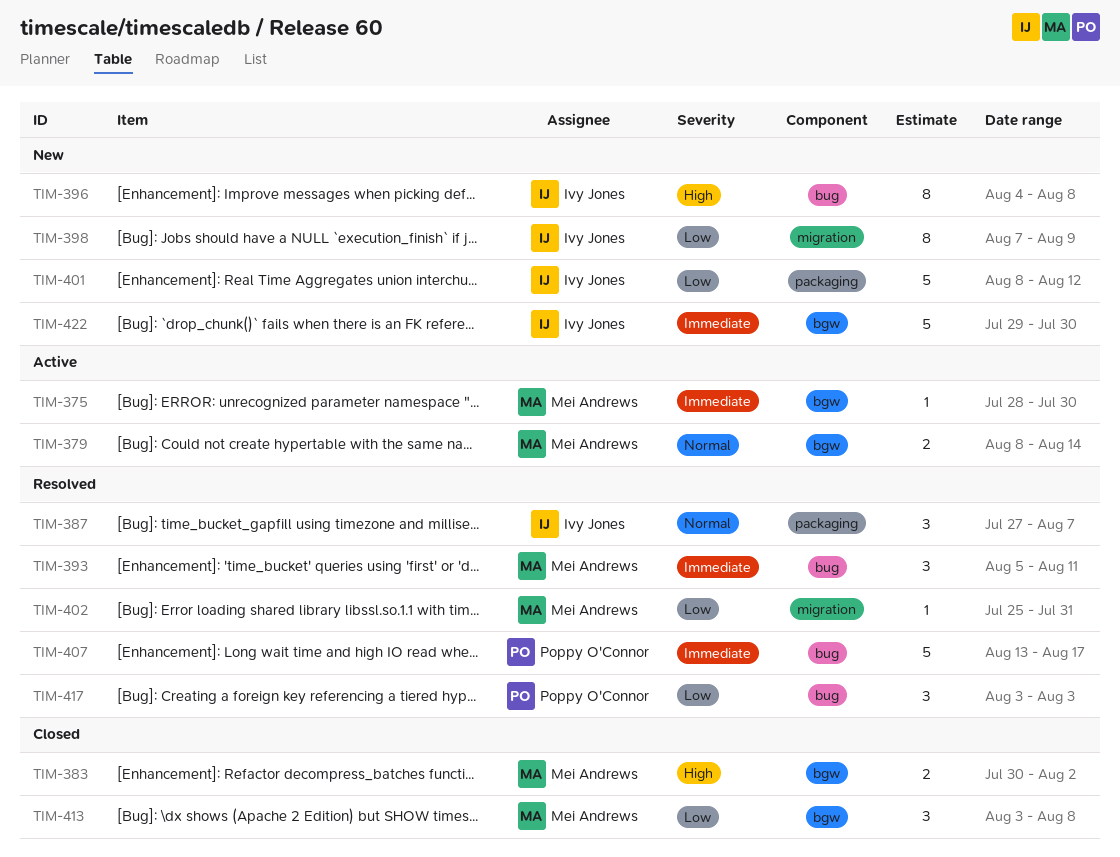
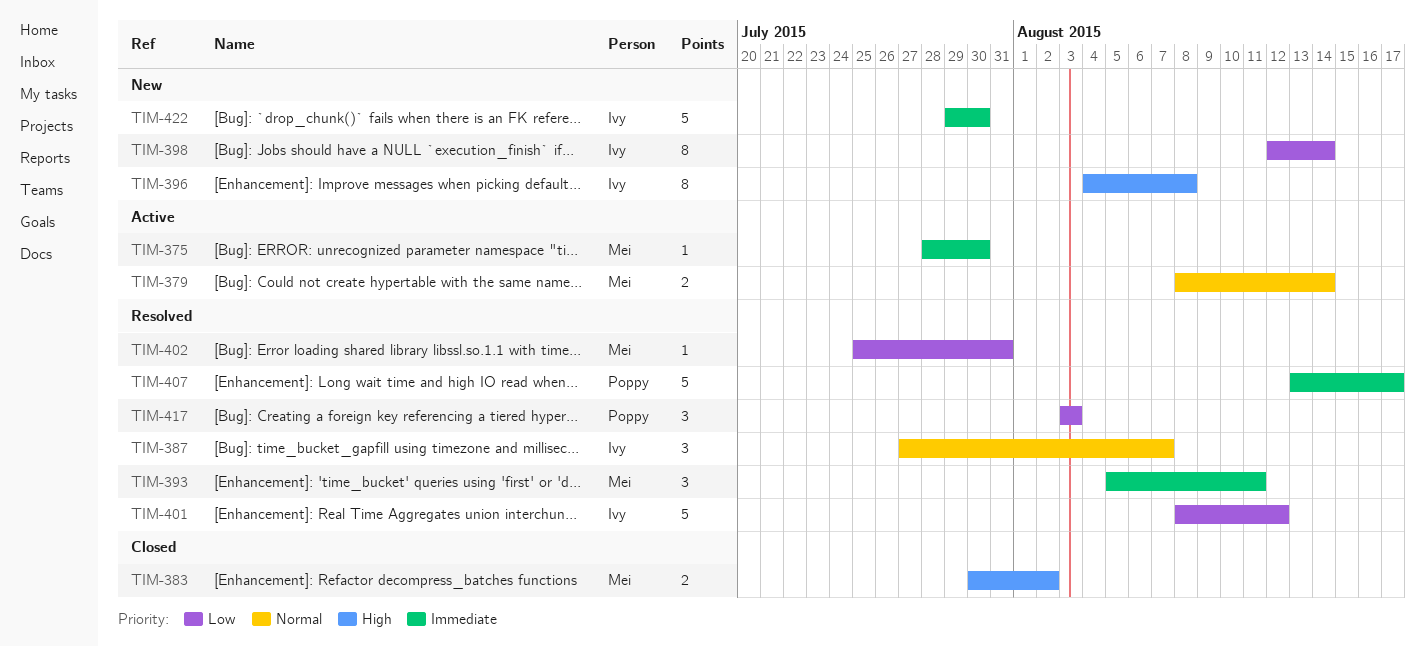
TIM-398, start: Aug 7 -> Aug 12
TIM-398, due: Aug 9 -> Aug 14
TIM-401, status: New -> Resolved
TIM-413: present -> none

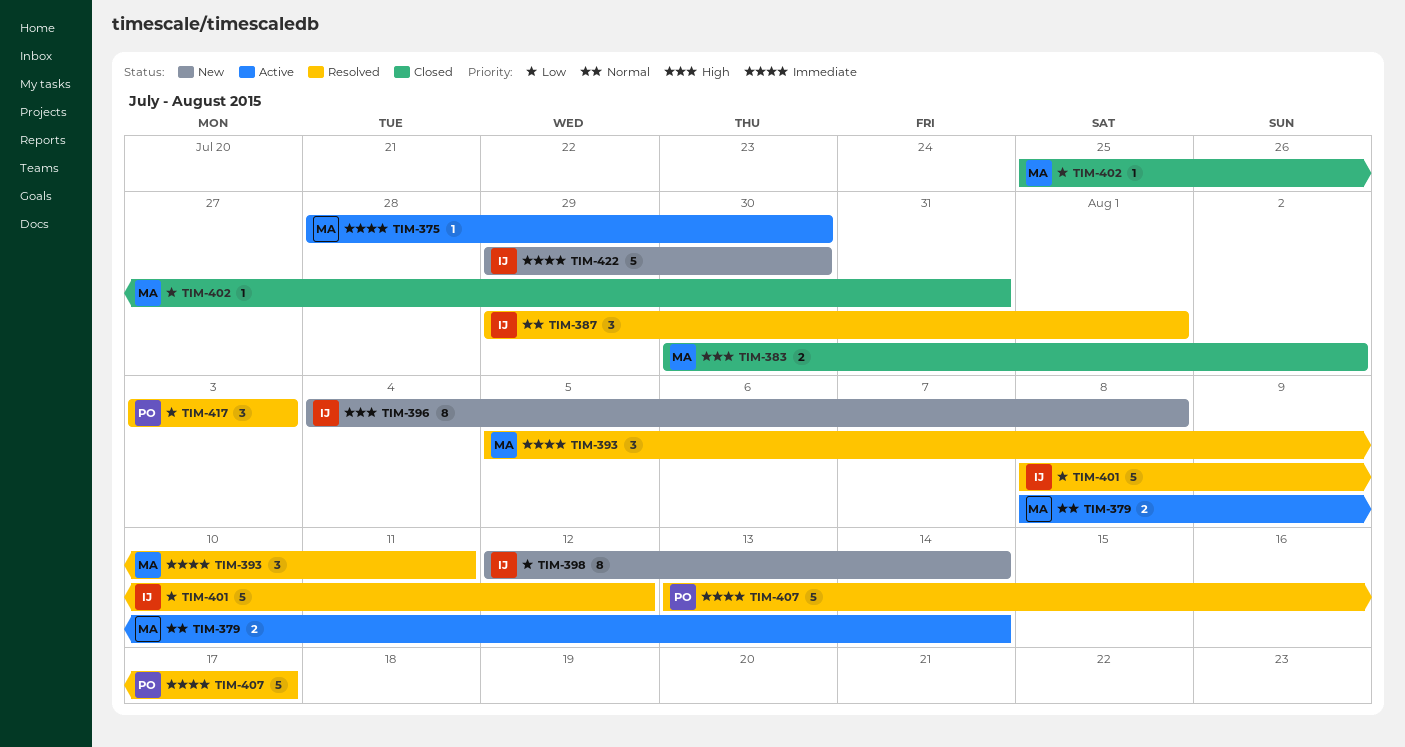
TIM-387, start: Jul 27 -> Jul 29
TIM-387, due: Aug 7 -> Aug 1
TIM-402, status: Resolved -> Closed

